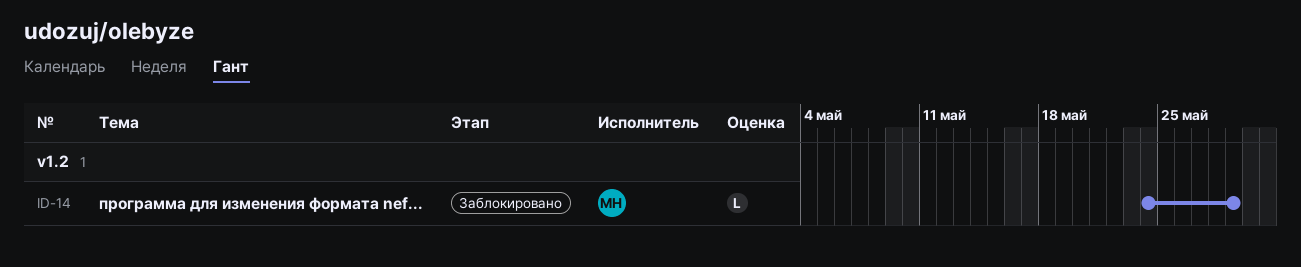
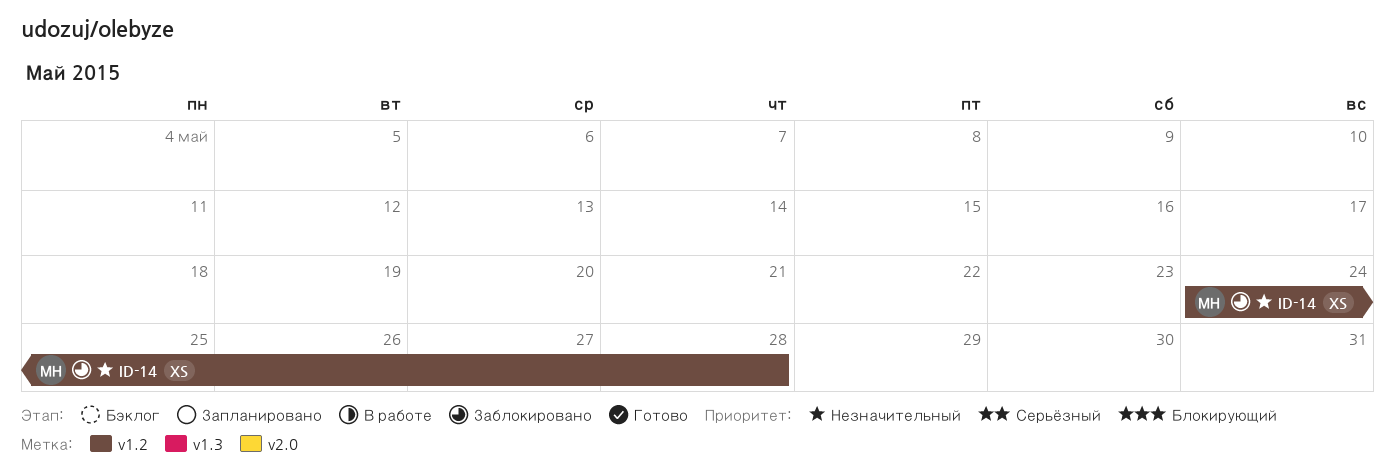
ID-14, estimate: L -> XS
ID-14, due: May 29 -> May 28

